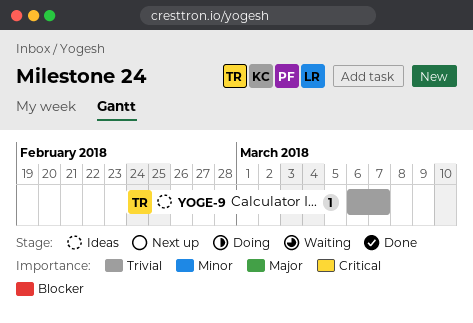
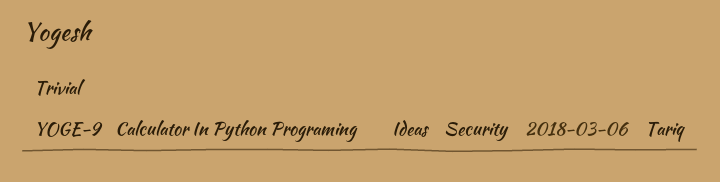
YOGE-9, due: Mar 7 -> Mar 6

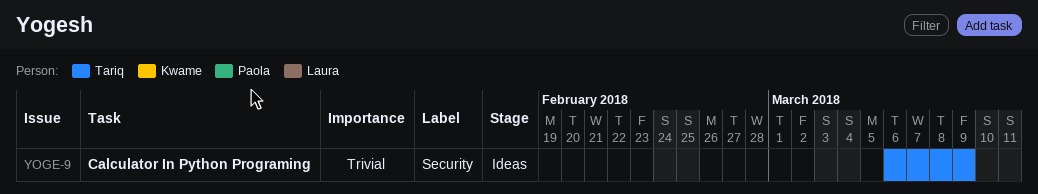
YOGE-9, due: Mar 6 -> Mar 9

